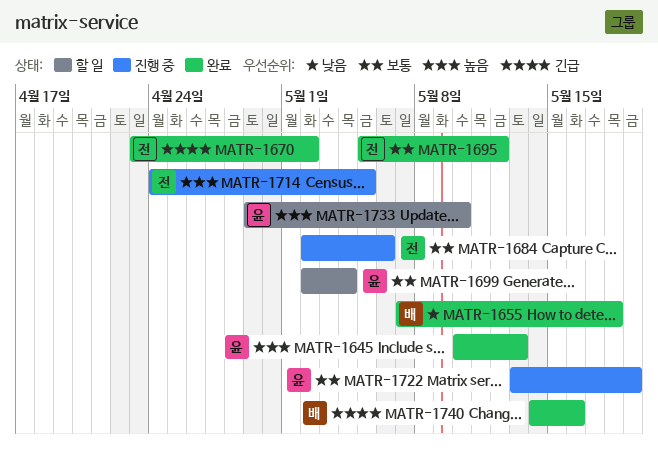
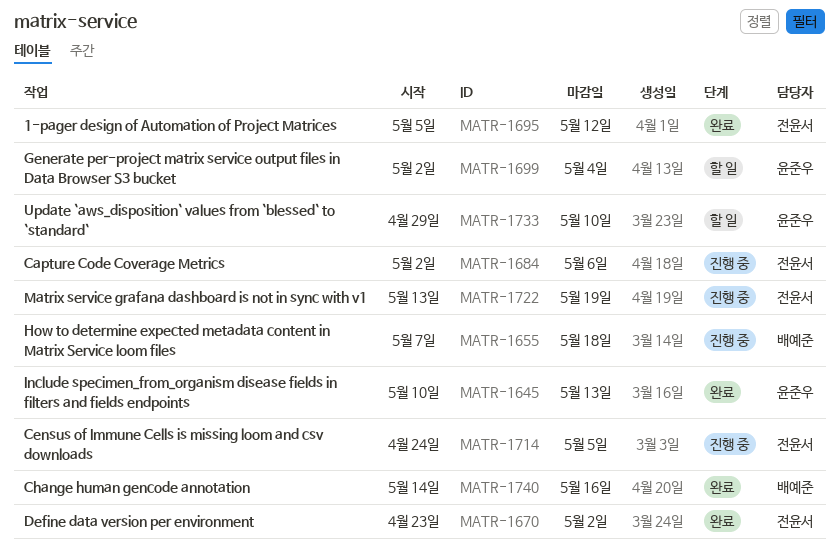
MATR-1655, status: 완료 -> 진행 중
MATR-1722, owner: 윤준우 -> 전윤서

